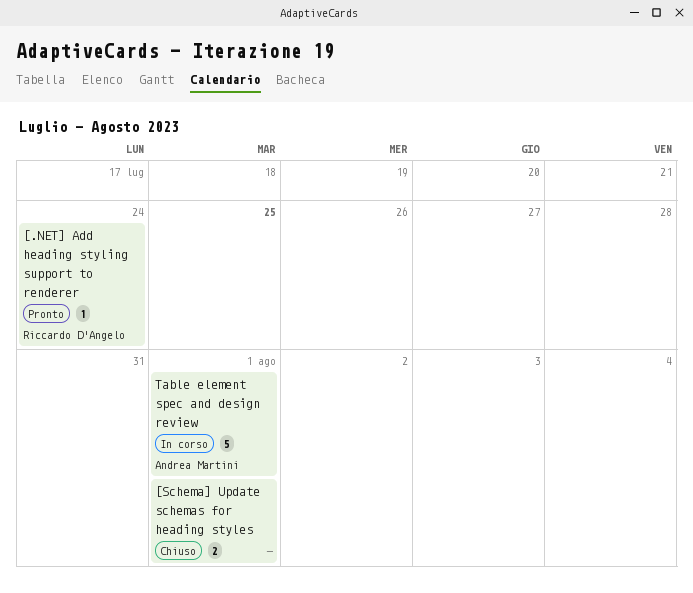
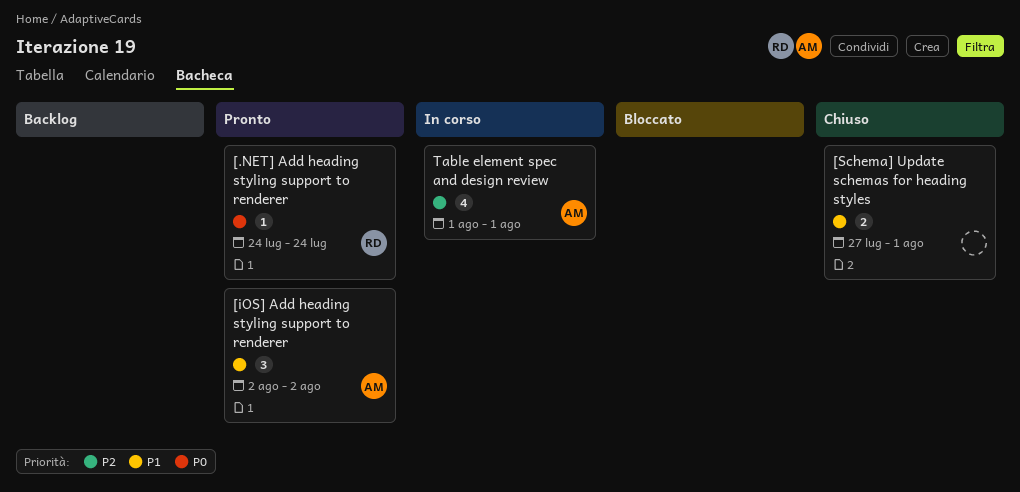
[iOS] Add heading styling support to renderer: none -> present
Table element spec and design review, estimate: 5 -> 4

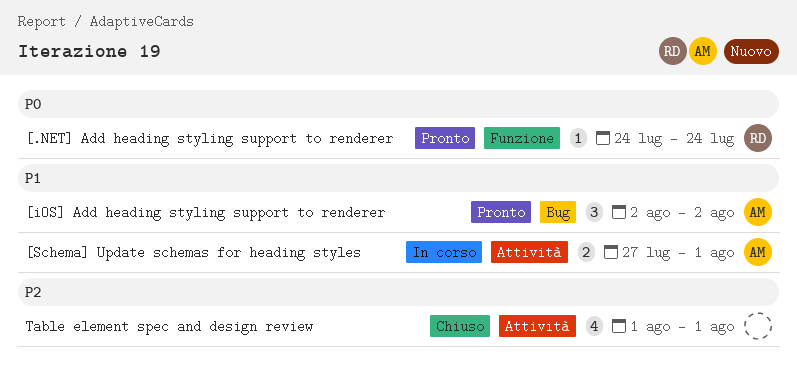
[Schema] Update schemas for heading styles, status: Chiuso -> In corso
[Schema] Update schemas for heading styles, owner: none -> AM
Table element spec and design review, status: In corso -> Chiuso
Table element spec and design review, owner: AM -> none

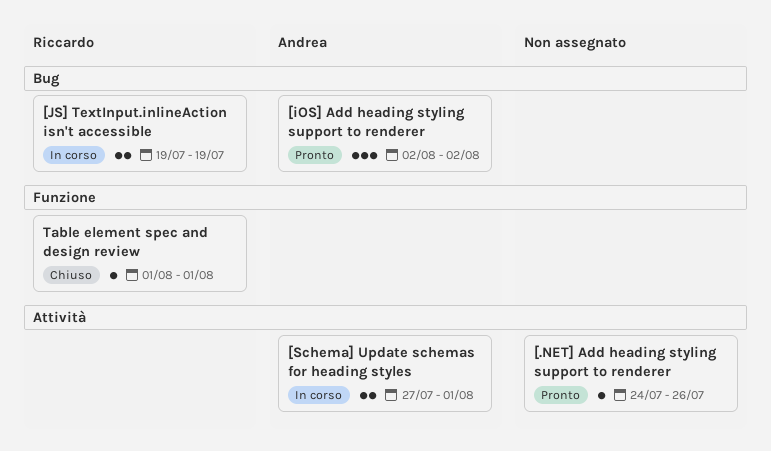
[.NET] Add heading styling support to renderer, owner: Riccardo -> none
[.NET] Add heading styling support to renderer, label: Funzione -> Attività
[.NET] Add heading styling support to renderer, due: Jul 24 -> Jul 26
[JS] TextInput.inlineAction isn't accessible: none -> present
Table element spec and design review, owner: none -> Riccardo
Table element spec and design review, label: Attività -> Funzione
Table element spec and design review, estimate: 4 -> 1

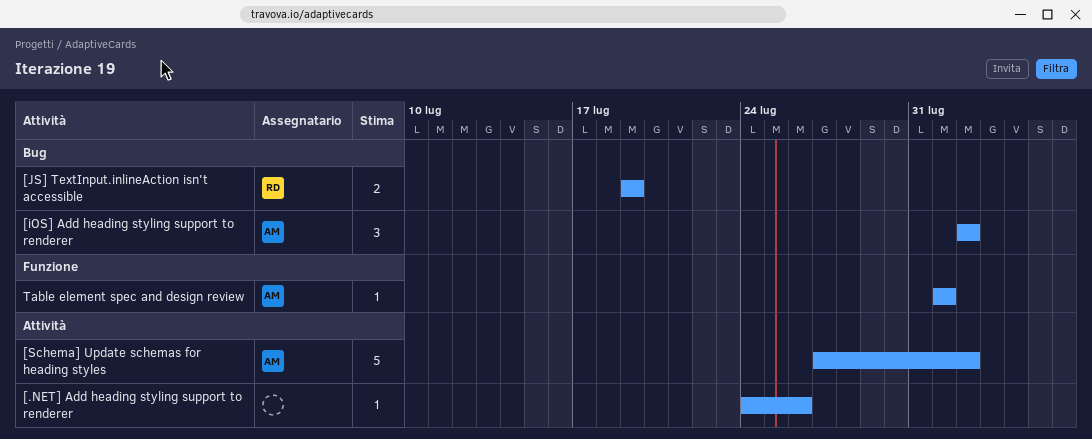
[Schema] Update schemas for heading styles, estimate: 2 -> 5
[Schema] Update schemas for heading styles, due: Aug 1 -> Aug 2
Table element spec and design review, owner: Riccardo -> Andrea

